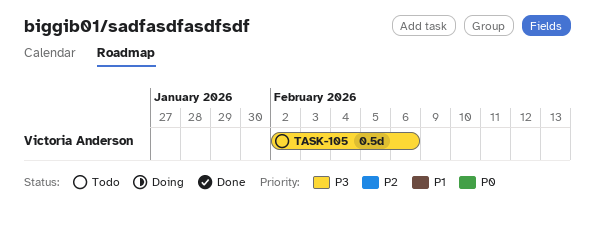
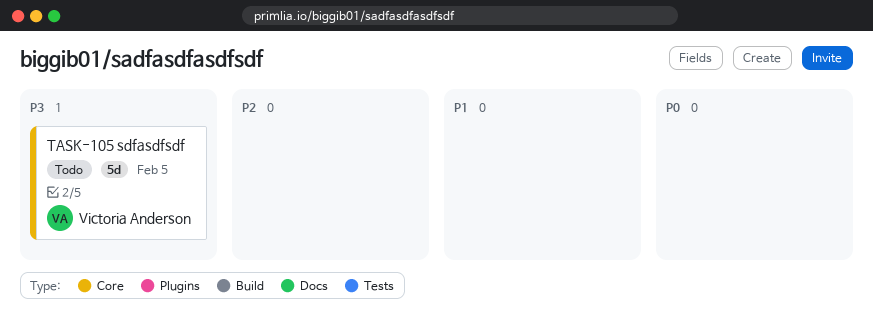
TASK-105, estimate: 0.5d -> 5d
TASK-105, due: Feb 6 -> Feb 5

